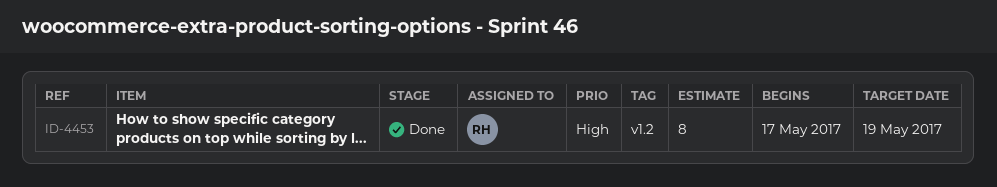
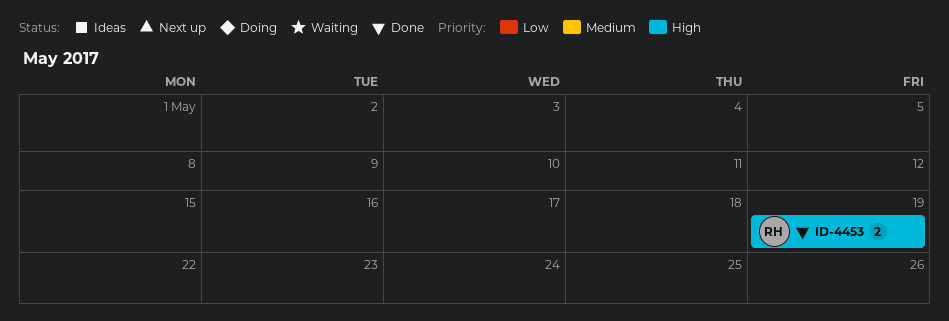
ID-4453, estimate: 8 -> 2
ID-4453, start: May 17 -> May 19

